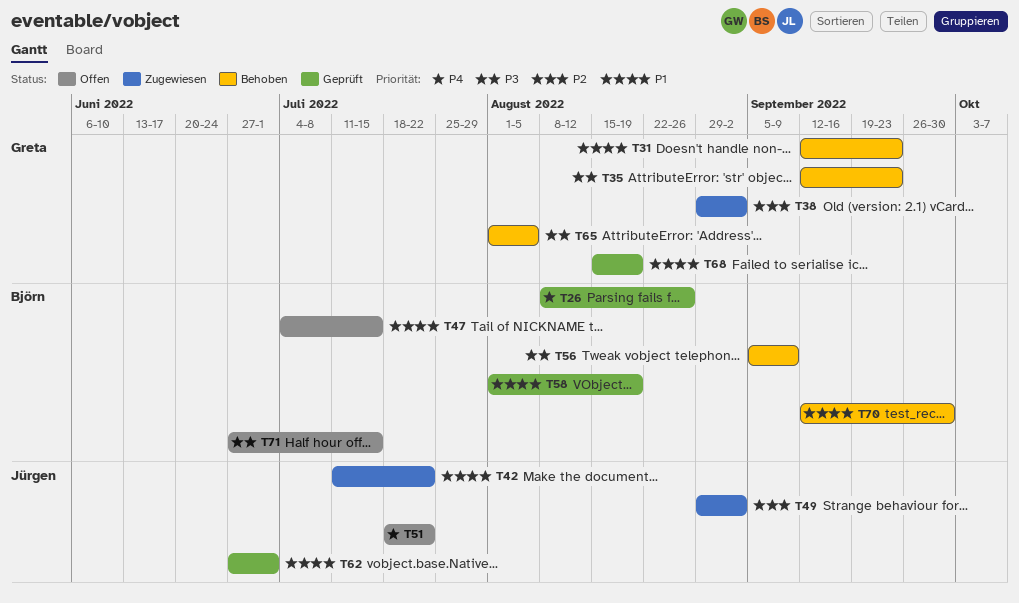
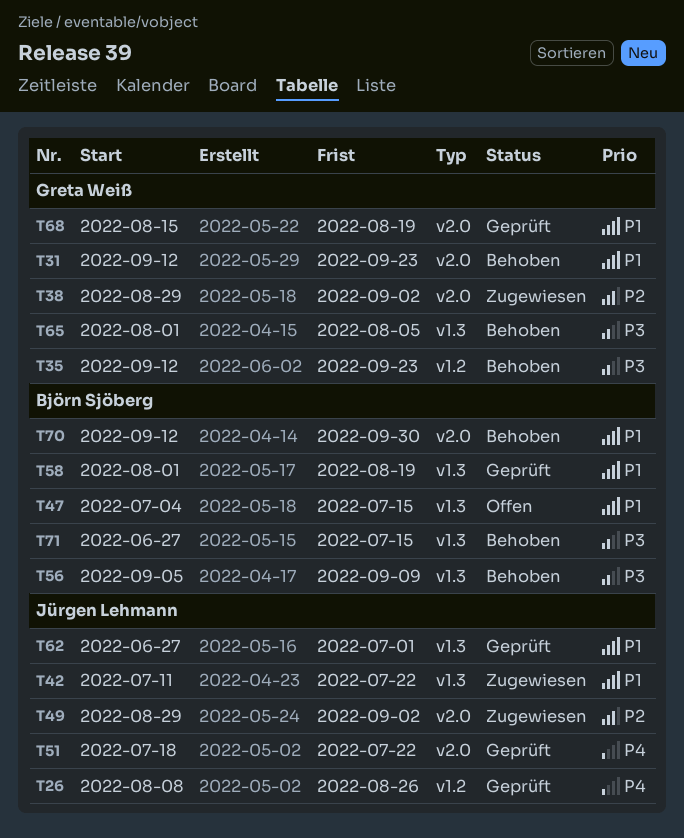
T26, owner: Björn Sjöberg -> Jürgen Lehmann
T51, status: Offen -> Geprüft
T71, status: Offen -> Behoben

